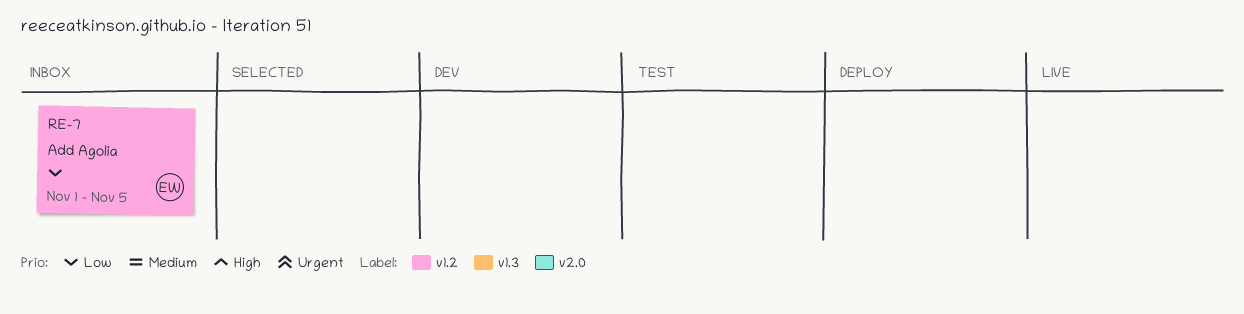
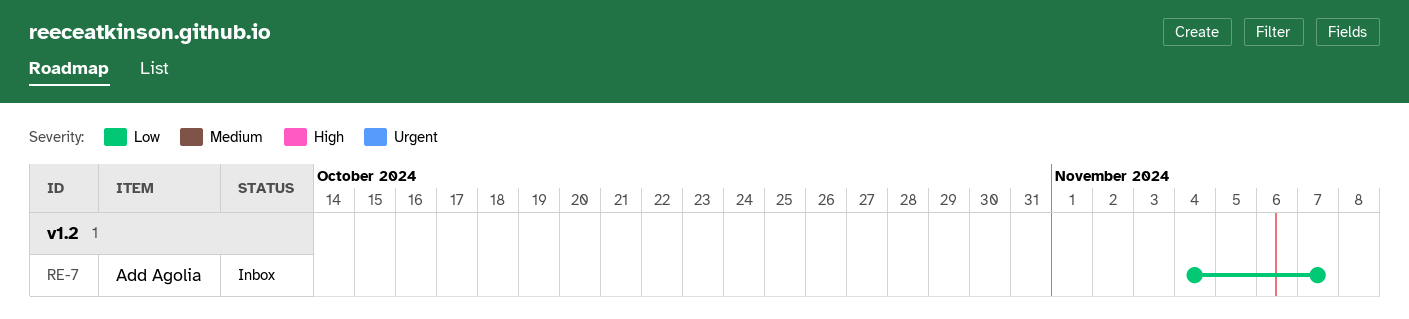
RE-7, start: Nov 1 -> Nov 4
RE-7, due: Nov 5 -> Nov 7

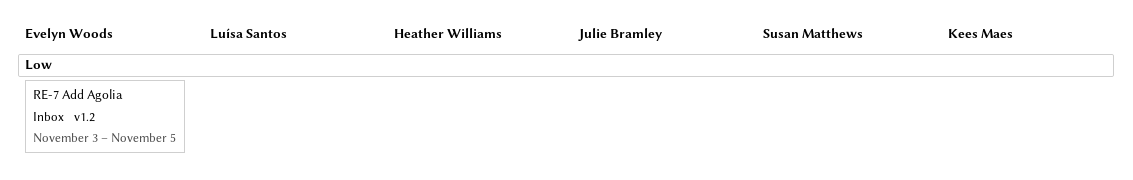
RE-7, start: Nov 4 -> Nov 3
RE-7, due: Nov 7 -> Nov 5

